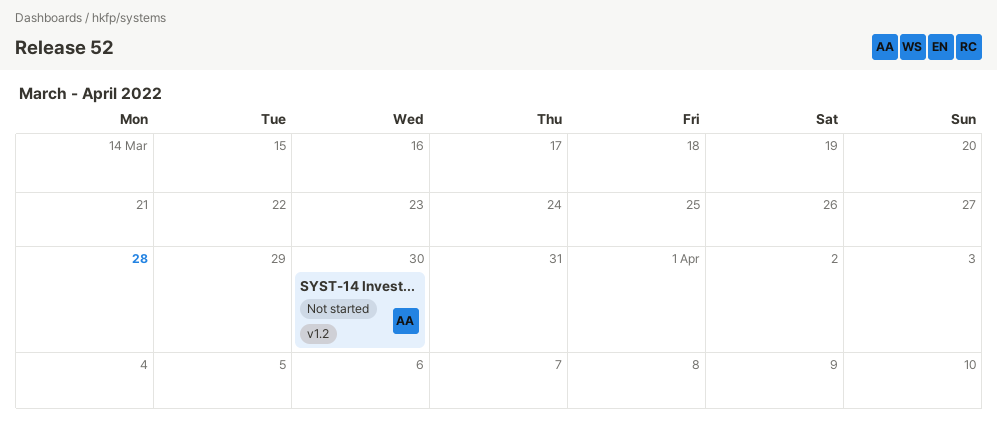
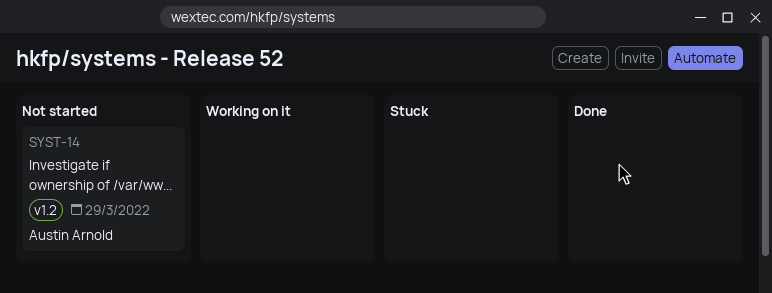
SYST-14, due: Mar 30 -> Mar 29

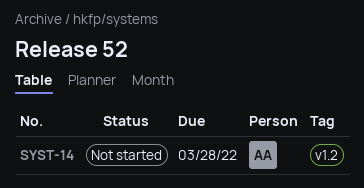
SYST-14, due: Mar 29 -> Mar 28

